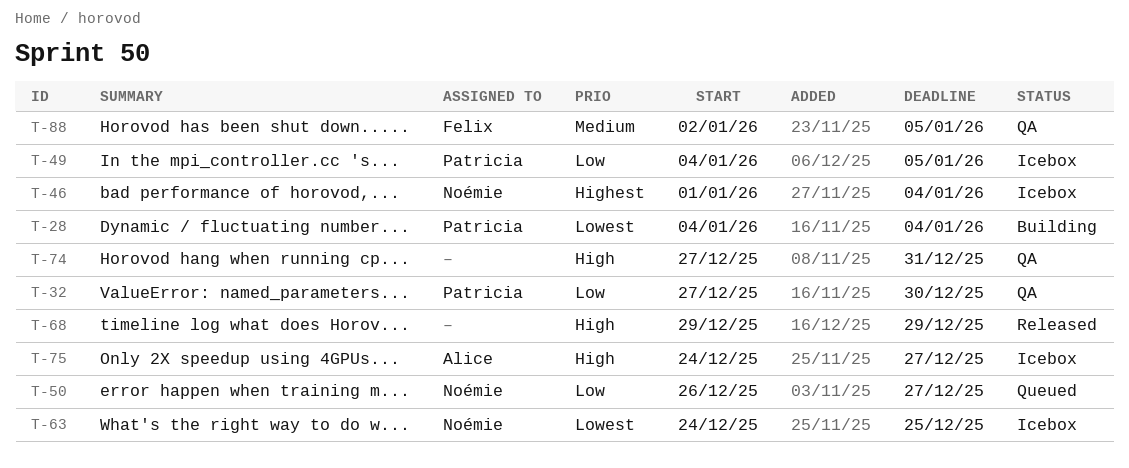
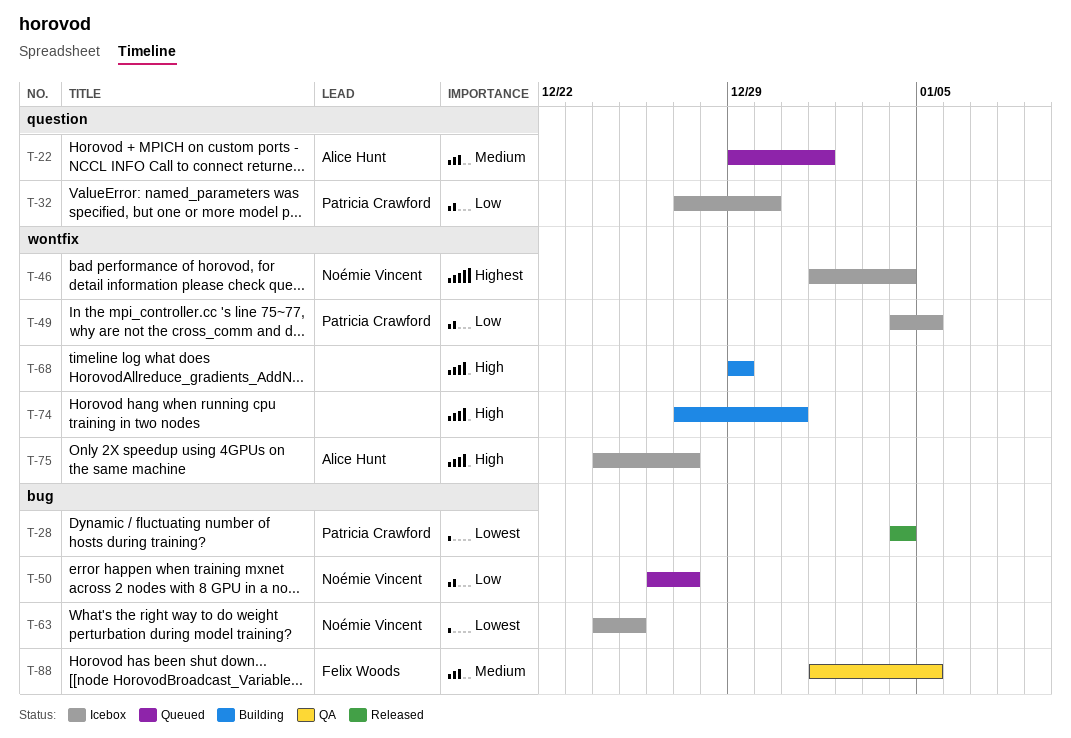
T-22: none -> present
T-28, status: Building -> Released
T-32, status: QA -> Icebox
T-68, status: Released -> Building
T-74, status: QA -> Building
T-88, start: Jan 2 -> Jan 1

